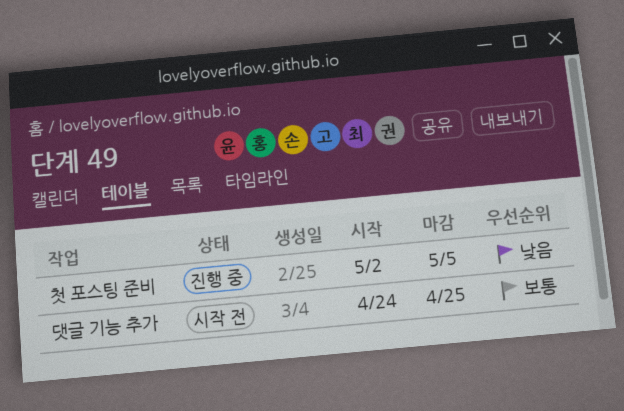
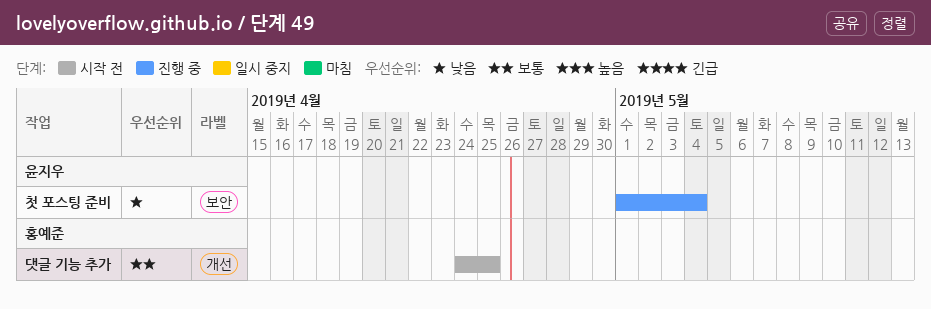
첫 포스팅 준비, start: May 2 -> May 1
첫 포스팅 준비, due: May 5 -> May 4

